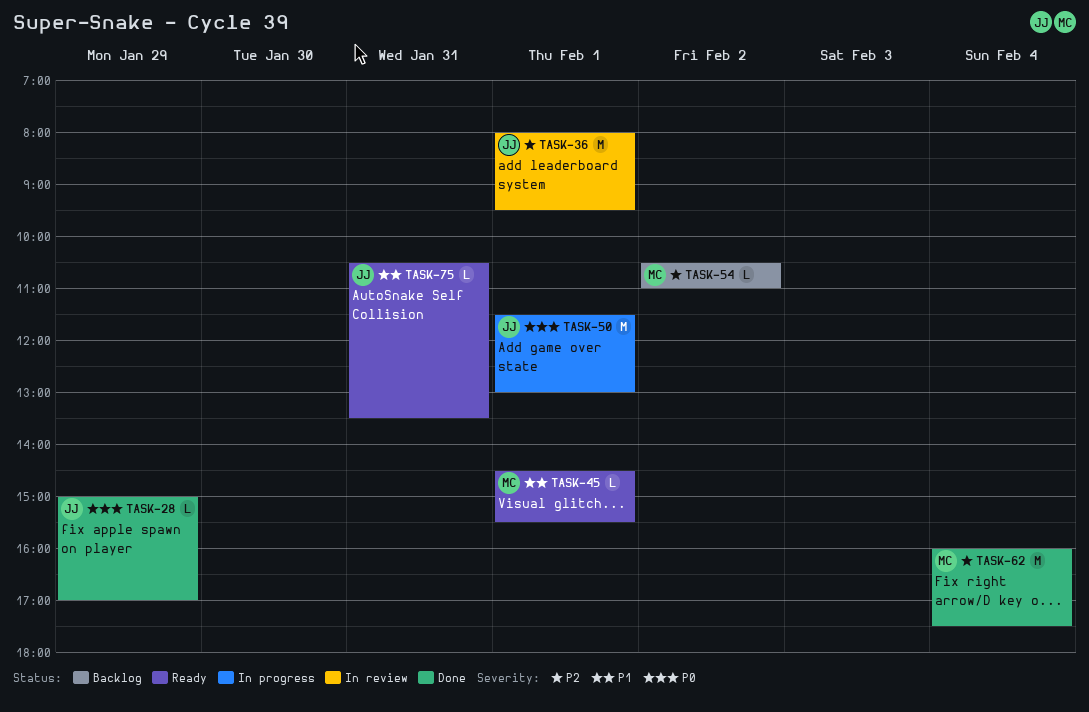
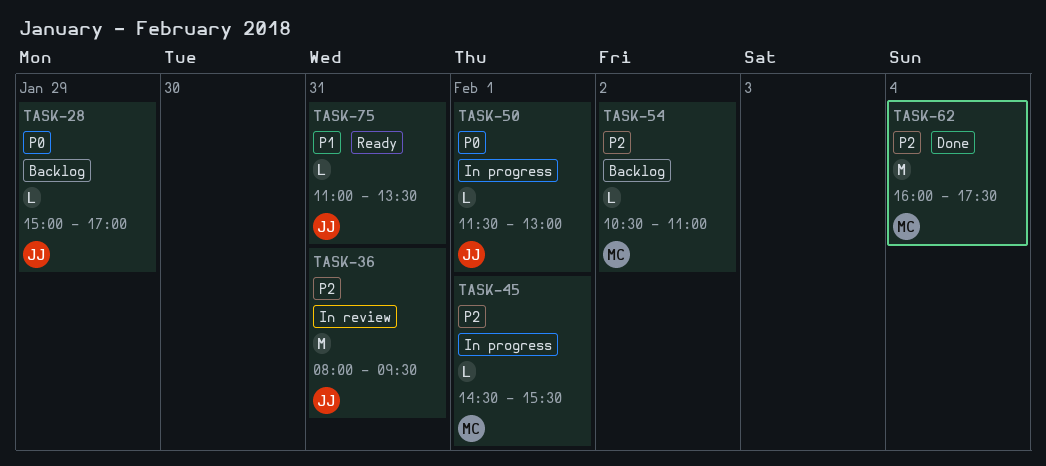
TASK-28, status: Done -> Backlog
TASK-36, day: Feb 1 -> Jan 31
TASK-45, status: Ready -> In progress
TASK-45, priority: P1 -> P2
TASK-50, estimate: M -> L
TASK-75, begins: 10:30 -> 11:00

